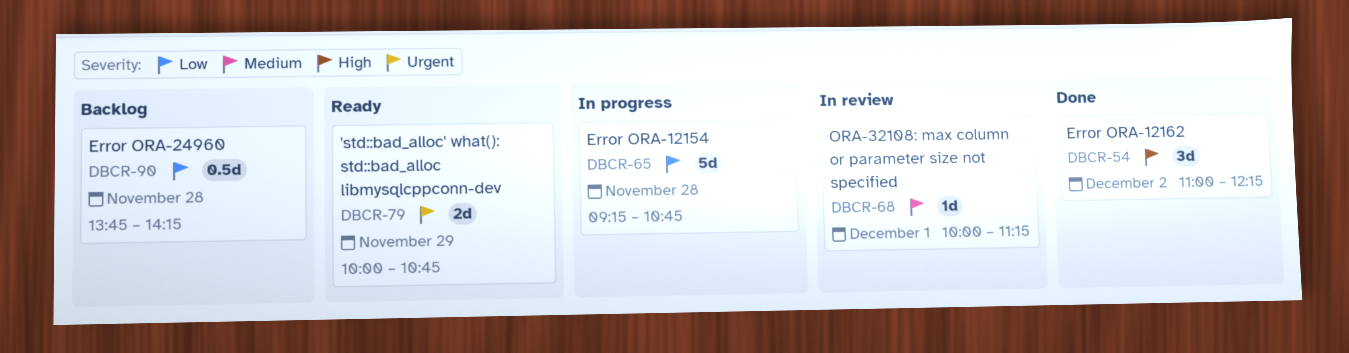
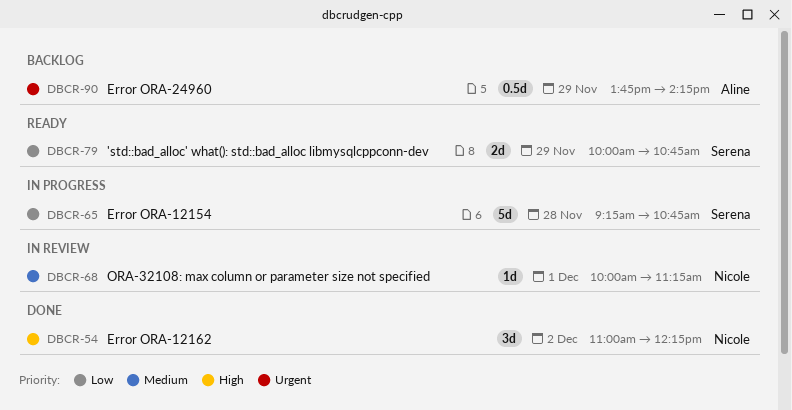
DBCR-79, priority: Urgent -> Low
DBCR-90, priority: Low -> Urgent
DBCR-90, day: Nov 28 -> Nov 29

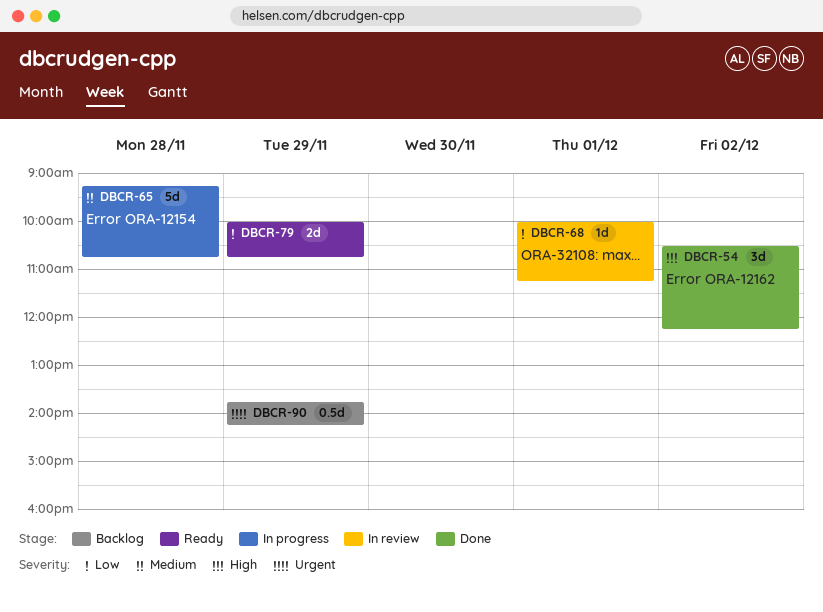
DBCR-54, begins: 11:00 -> 10:30
DBCR-65, priority: Low -> Medium
DBCR-68, priority: Medium -> Low

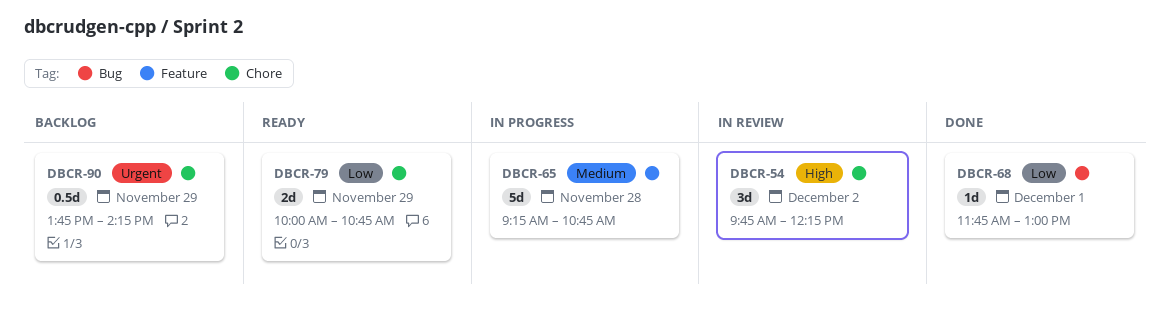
DBCR-54, status: Done -> In review
DBCR-54, begins: 10:30 -> 09:45
DBCR-68, status: In review -> Done
DBCR-68, begins: 10:00 -> 11:45
DBCR-68, ends: 11:15 -> 13:00

